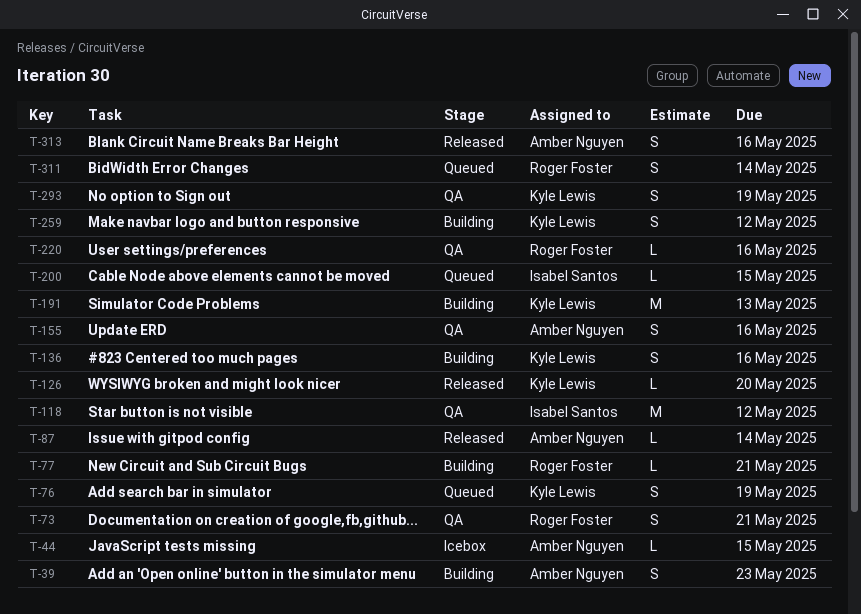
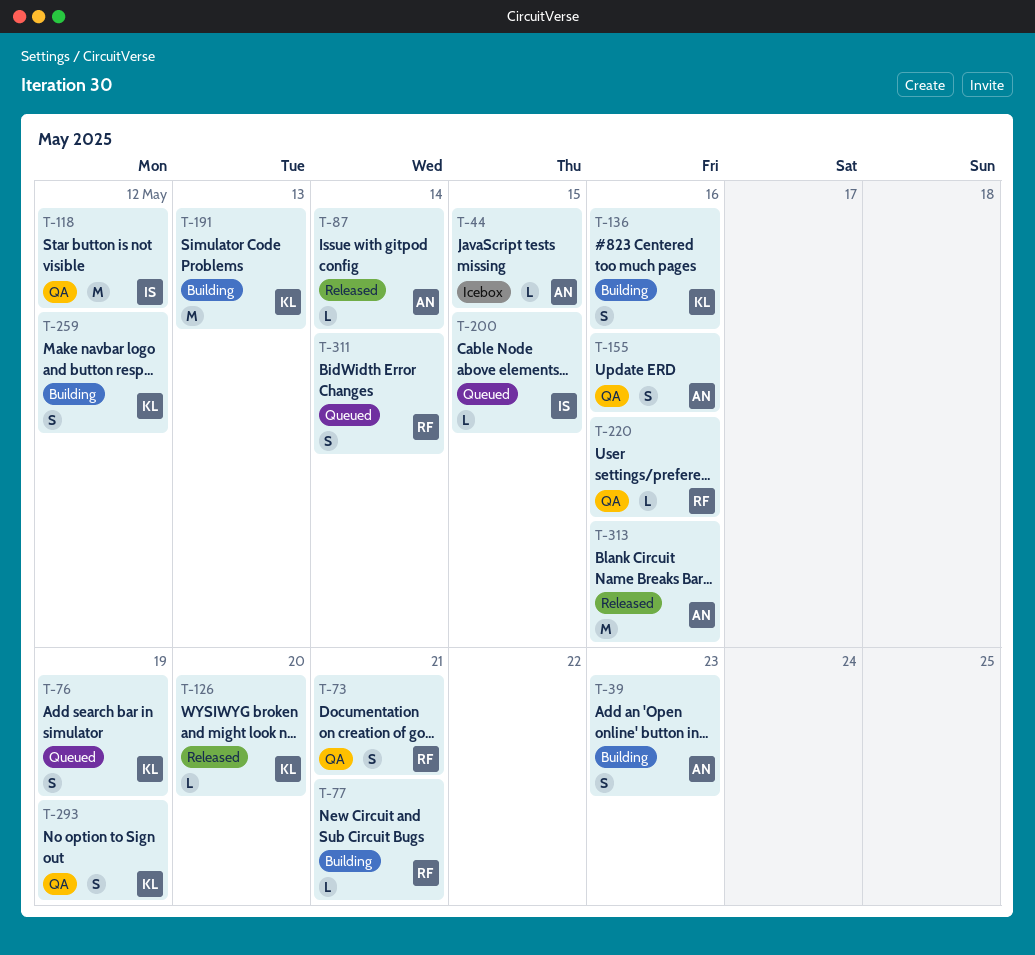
T-313, estimate: S -> M

